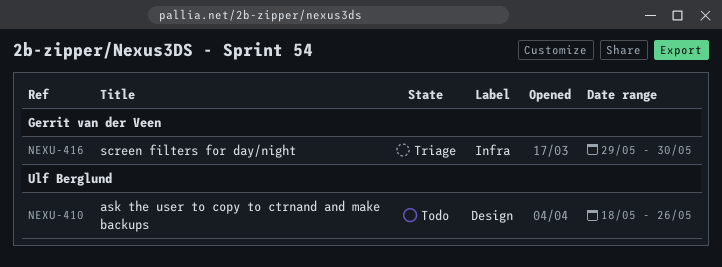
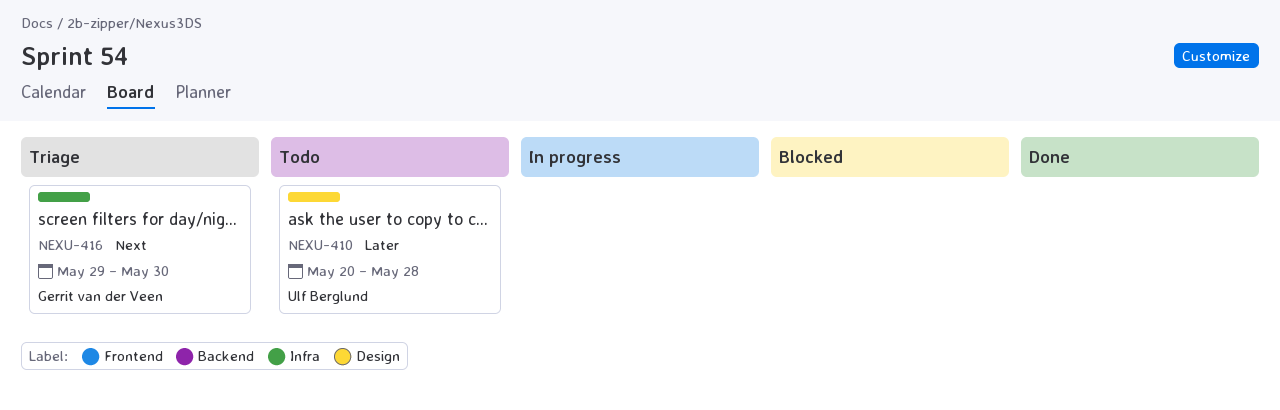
NEXU-410, start: May 18 -> May 20
NEXU-410, due: May 26 -> May 28

